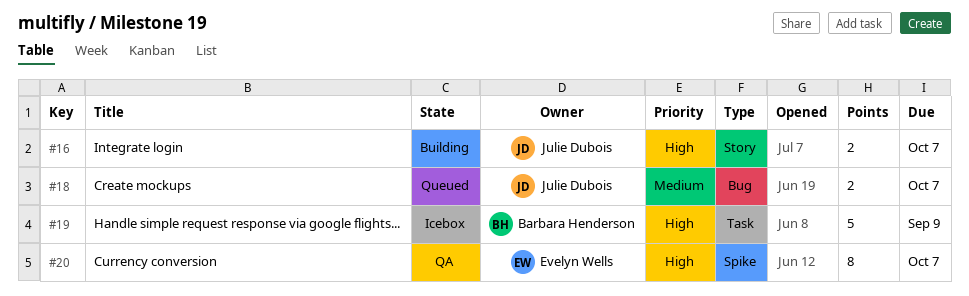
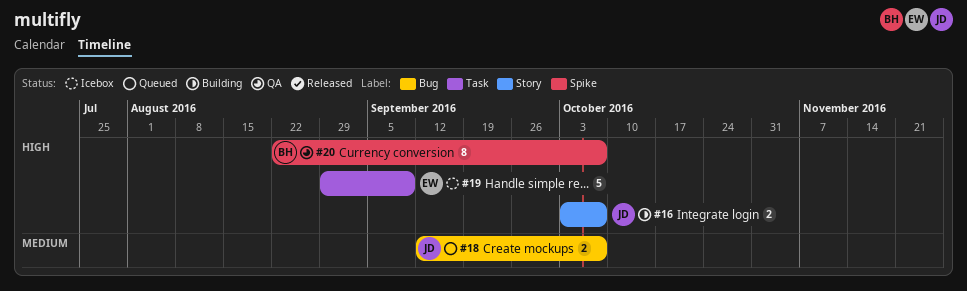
#19, owner: Barbara Henderson -> Evelyn Wells
#20, owner: Evelyn Wells -> Barbara Henderson

